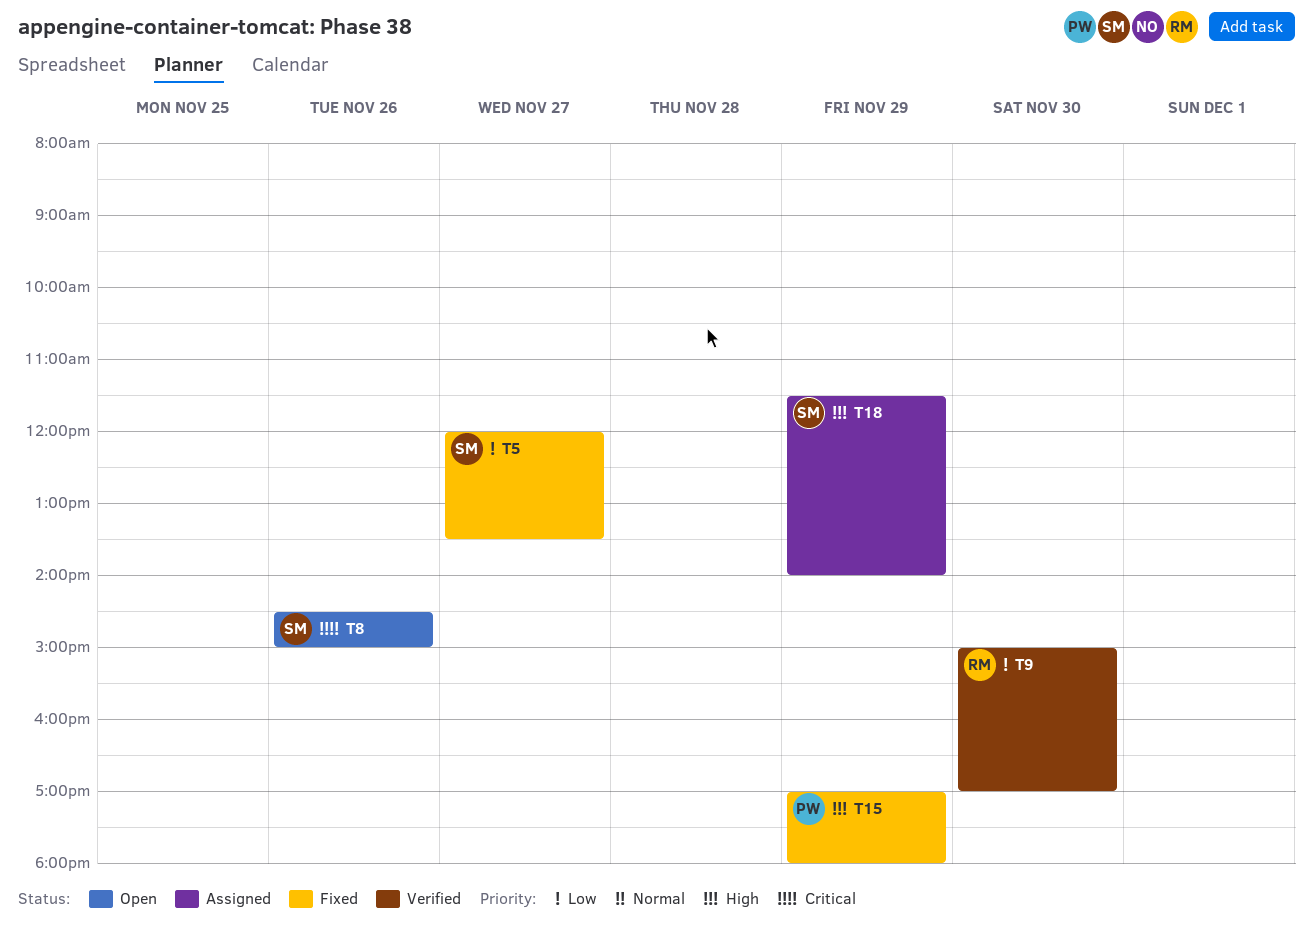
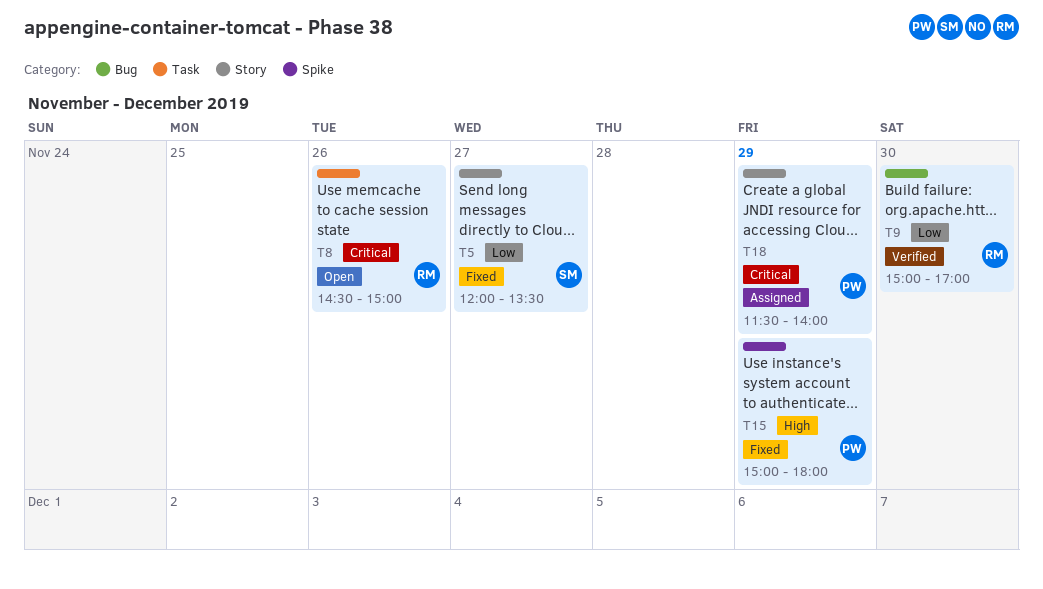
T8, owner: SM -> RM
T15, begins: 17:00 -> 15:00
T18, owner: SM -> PW
T18, priority: High -> Critical

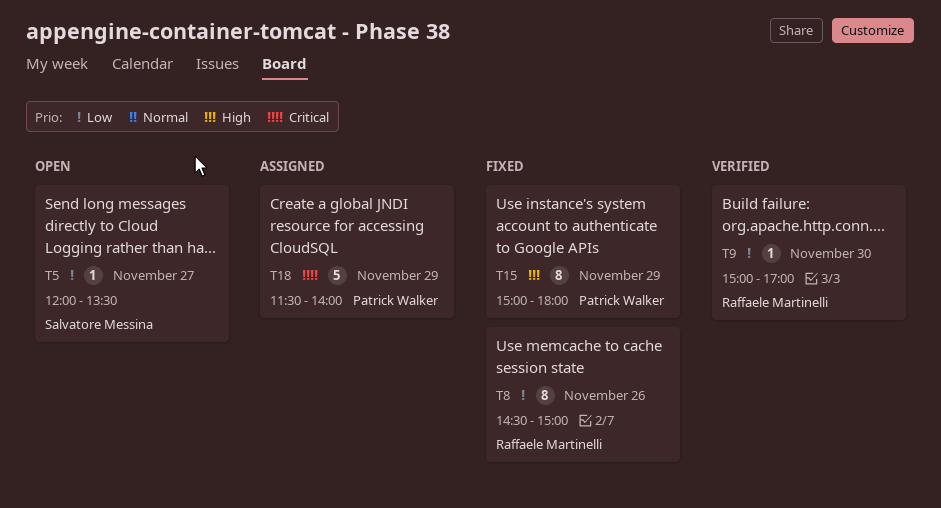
T5, status: Fixed -> Open
T8, status: Open -> Fixed
T8, priority: Critical -> Low

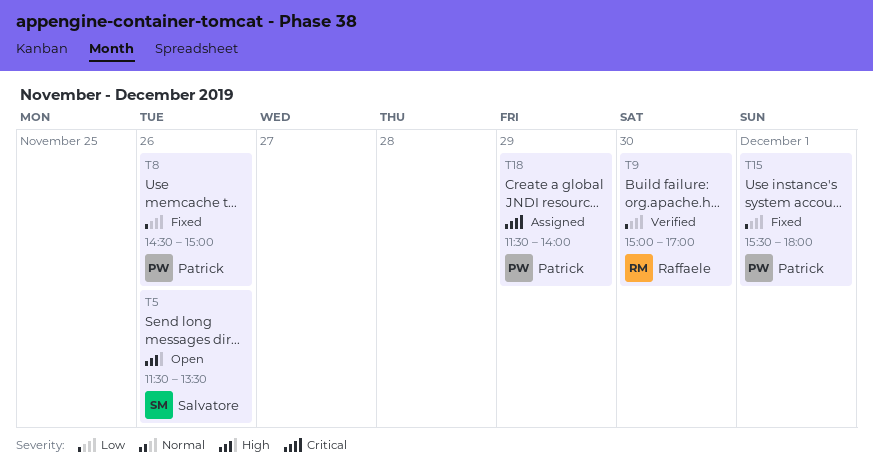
T5, priority: Low -> High
T5, day: Nov 27 -> Nov 26
T5, begins: 12:00 -> 11:30
T8, owner: Raffaele Martinelli -> Patrick Walker
T15, priority: High -> Low
T15, day: Nov 29 -> Dec 1
T15, begins: 15:00 -> 15:30

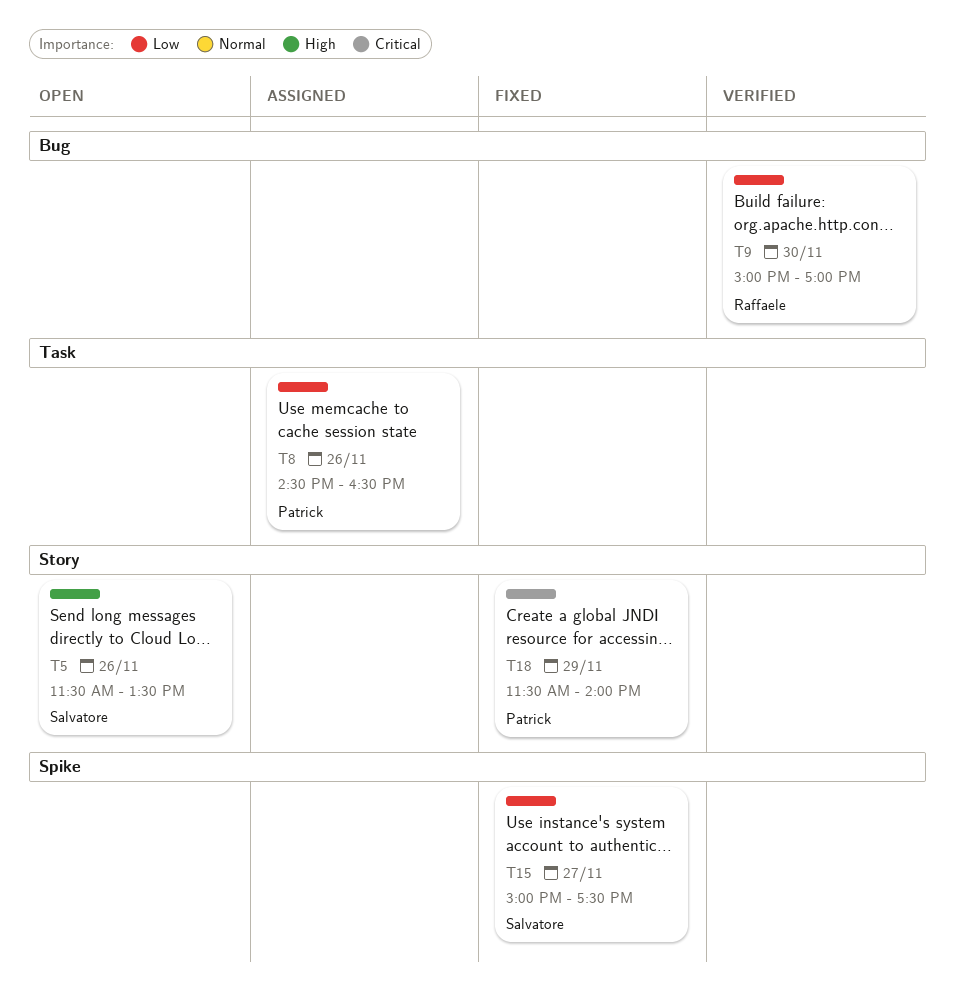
T8, status: Fixed -> Assigned
T8, ends: 15:00 -> 16:30
T15, owner: Patrick -> Salvatore
T15, day: Dec 1 -> Nov 27
T15, begins: 15:30 -> 15:00
T15, ends: 18:00 -> 17:30
T18, status: Assigned -> Fixed

